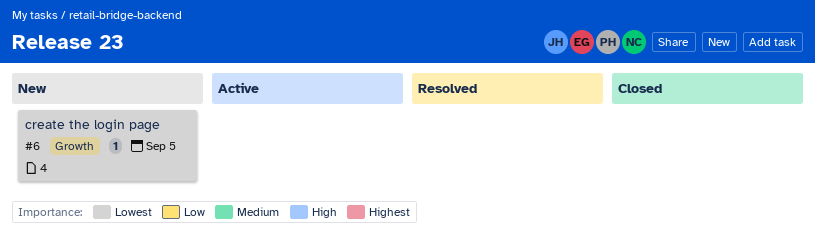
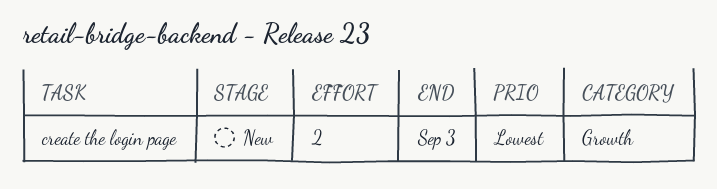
create the login page, estimate: 1 -> 2
create the login page, due: Sep 5 -> Sep 3

